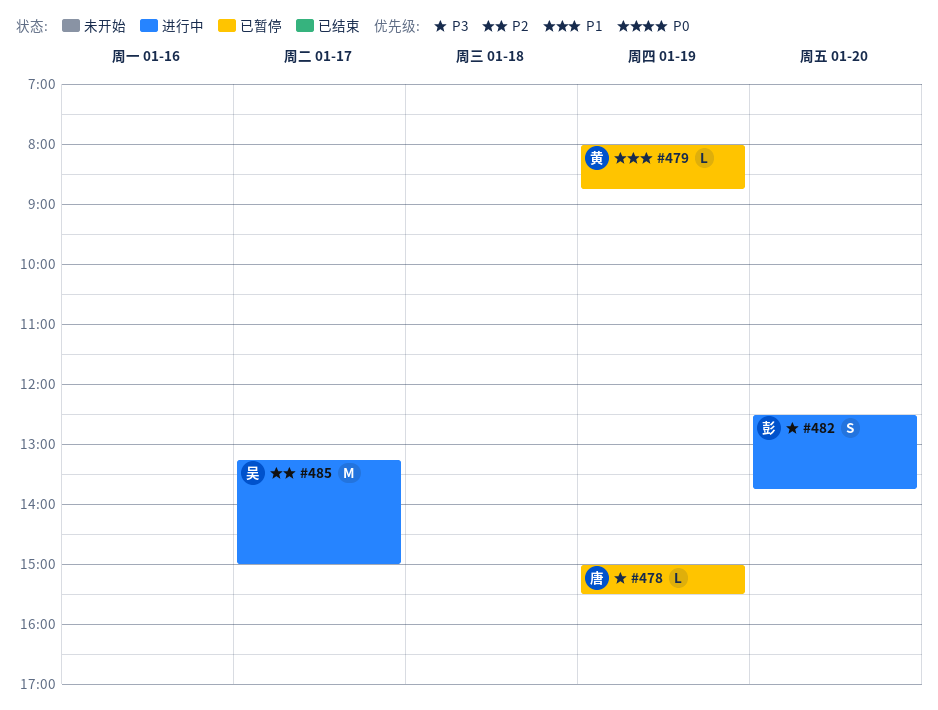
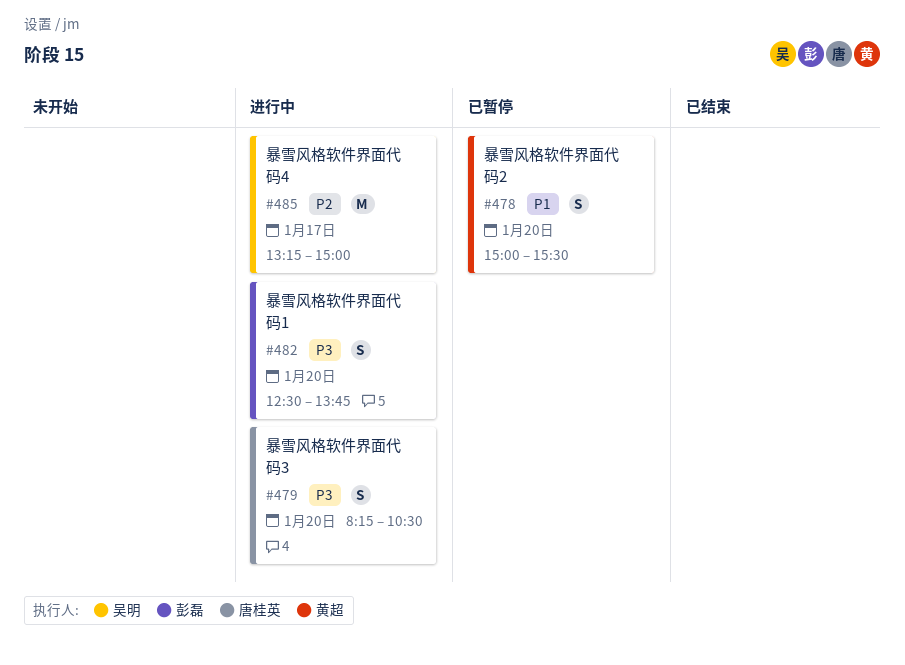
#478, owner: 唐桂英 -> 黄超
#478, priority: P3 -> P1
#478, estimate: L -> S
#478, day: Jan 19 -> Jan 20
#479, status: 已暂停 -> 进行中
#479, owner: 黄超 -> 唐桂英
#479, priority: P1 -> P3
#479, estimate: L -> S
#479, day: Jan 19 -> Jan 20
#479, begins: 08:00 -> 08:15
#479, ends: 08:45 -> 10:30

